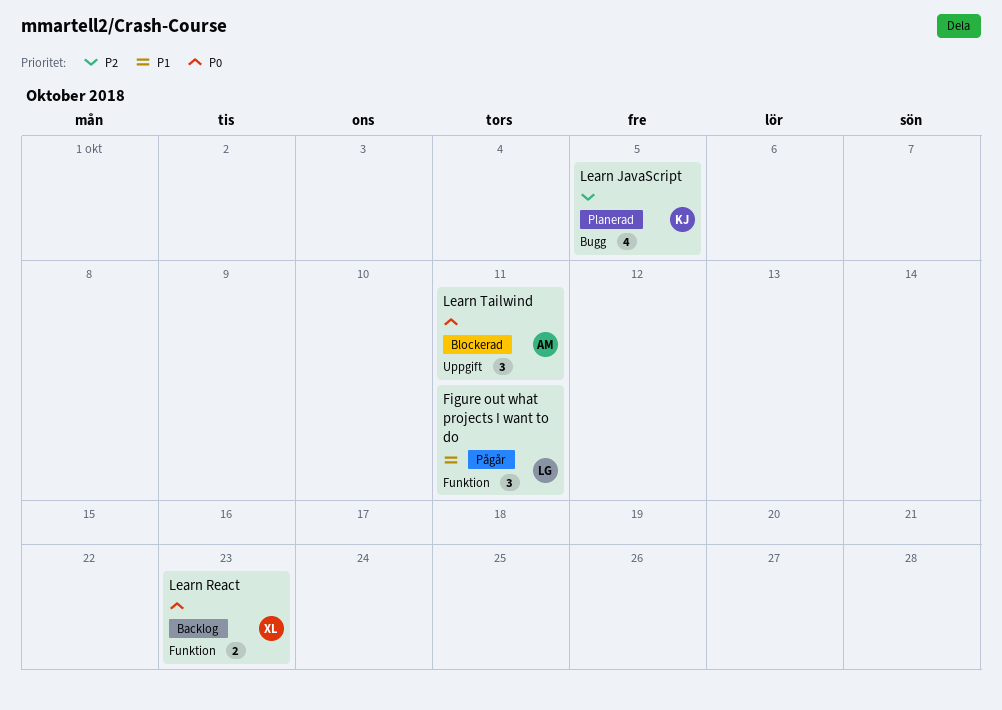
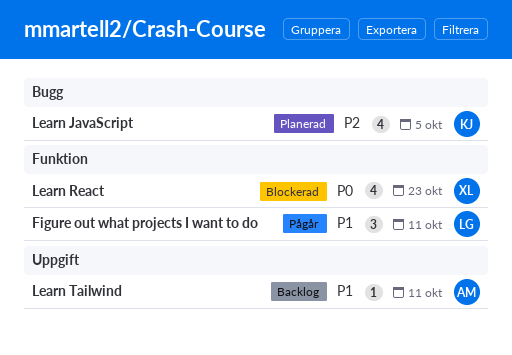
Learn React, status: Backlog -> Blockerad
Learn React, estimate: 2 -> 4
Learn Tailwind, status: Blockerad -> Backlog
Learn Tailwind, priority: P0 -> P1
Learn Tailwind, estimate: 3 -> 1

